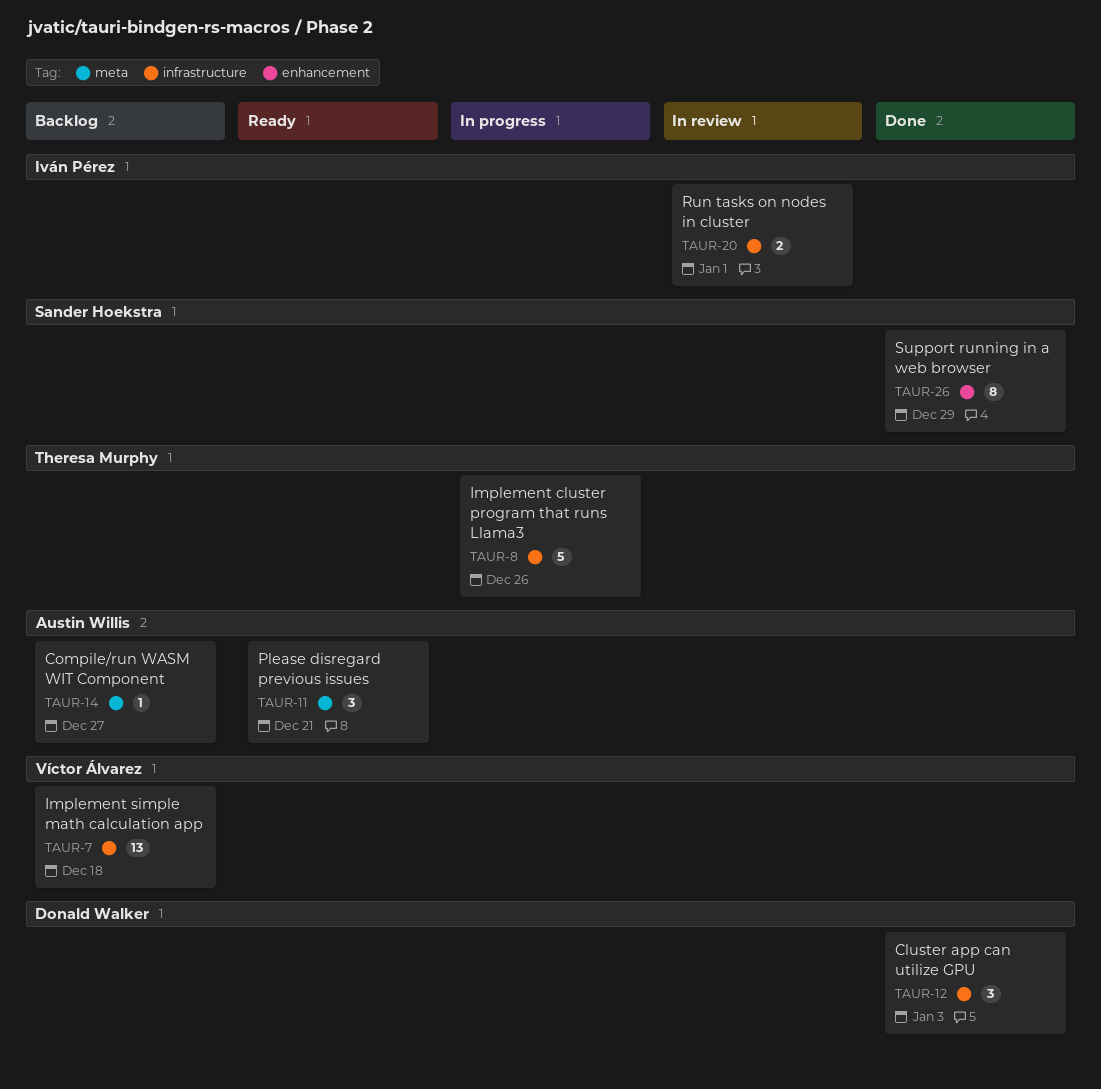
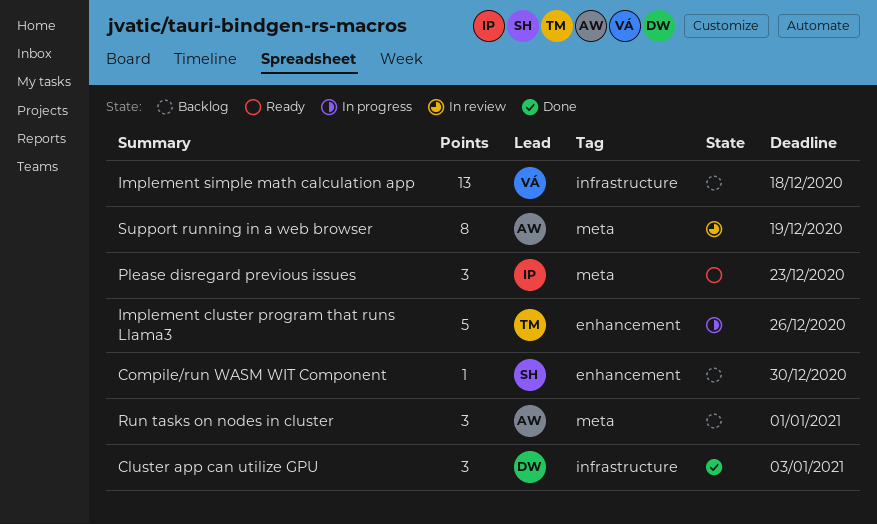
Compile/run WASM WIT Component, owner: Austin Willis -> Sander Hoekstra
Compile/run WASM WIT Component, label: meta -> enhancement
Compile/run WASM WIT Component, due: Dec 27 -> Dec 30
Implement cluster program that runs Llama3, label: infrastructure -> enhancement
Please disregard previous issues, owner: Austin Willis -> Iván Pérez
Please disregard previous issues, due: Dec 21 -> Dec 23
Run tasks on nodes in cluster, status: In review -> Backlog
Run tasks on nodes in cluster, owner: Iván Pérez -> Austin Willis
Run tasks on nodes in cluster, label: infrastructure -> meta
Run tasks on nodes in cluster, estimate: 2 -> 3
Support running in a web browser, status: Done -> In review
Support running in a web browser, owner: Sander Hoekstra -> Austin Willis
Support running in a web browser, label: enhancement -> meta
Support running in a web browser, due: Dec 29 -> Dec 19

